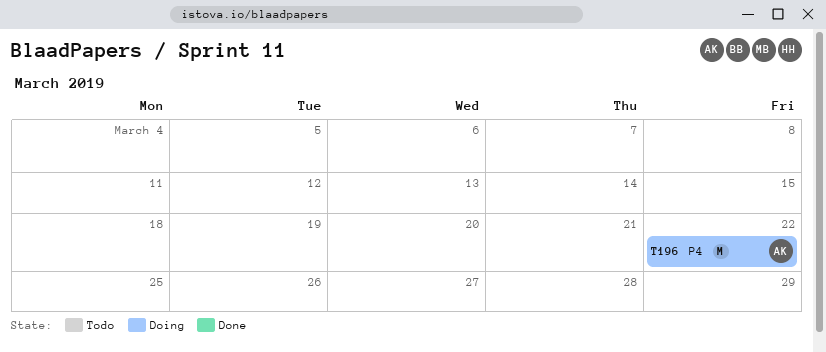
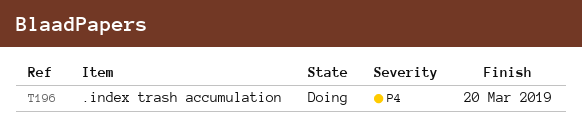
T196, due: Mar 22 -> Mar 20

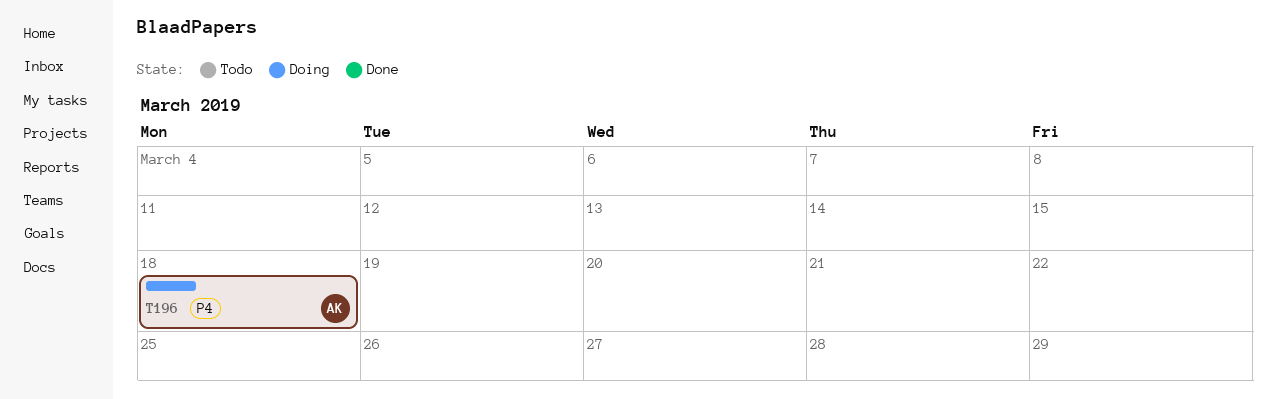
T196, due: Mar 20 -> Mar 18

